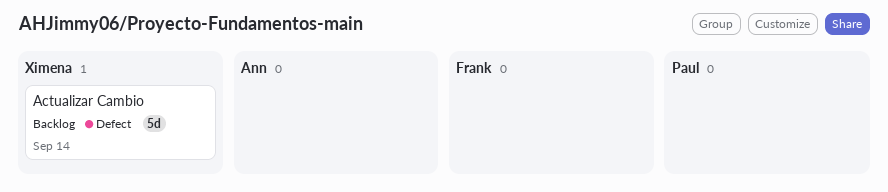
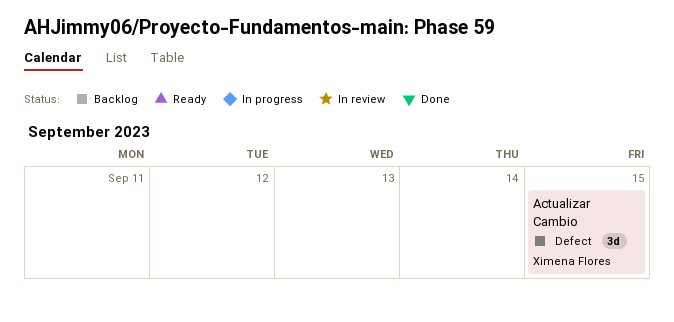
Actualizar Cambio, estimate: 5d -> 3d
Actualizar Cambio, due: Sep 14 -> Sep 15

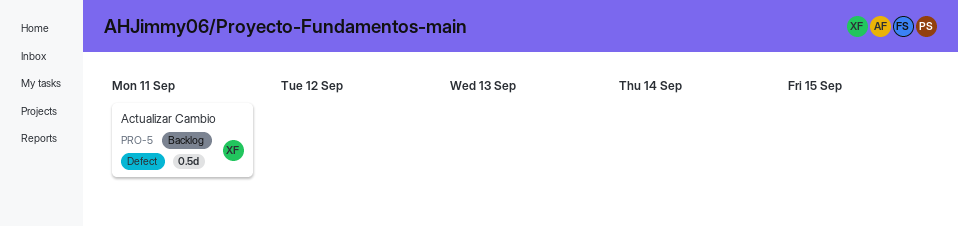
Actualizar Cambio, estimate: 3d -> 0.5d
Actualizar Cambio, due: Sep 15 -> Sep 11

